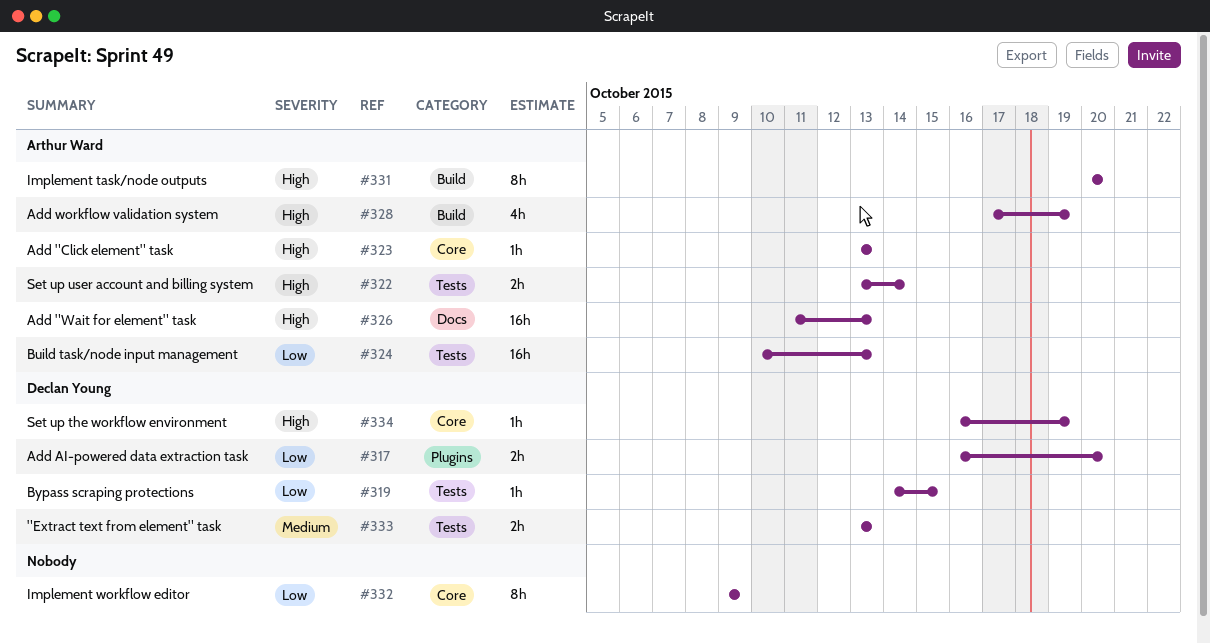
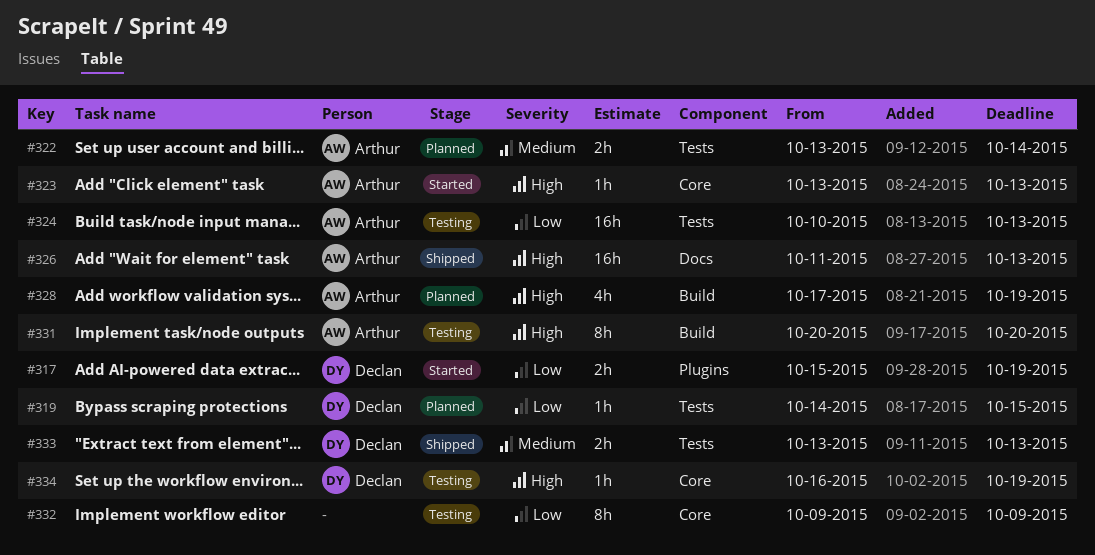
#317, start: Oct 16 -> Oct 15
#317, due: Oct 20 -> Oct 19
#322, priority: High -> Medium

